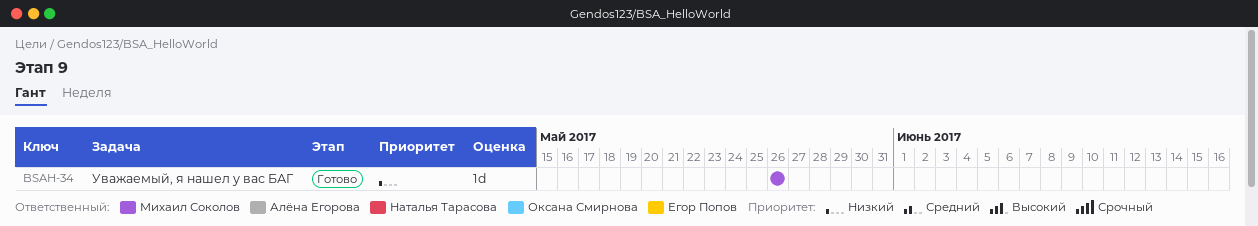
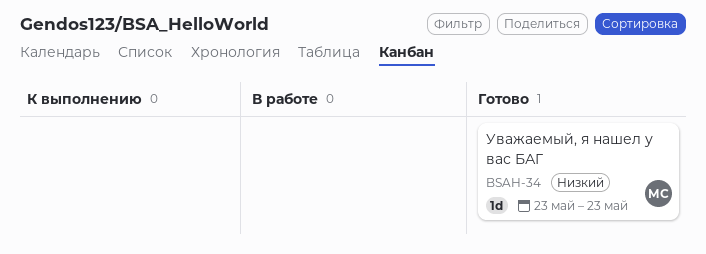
BSAH-34, start: May 26 -> May 23
BSAH-34, due: May 26 -> May 23

